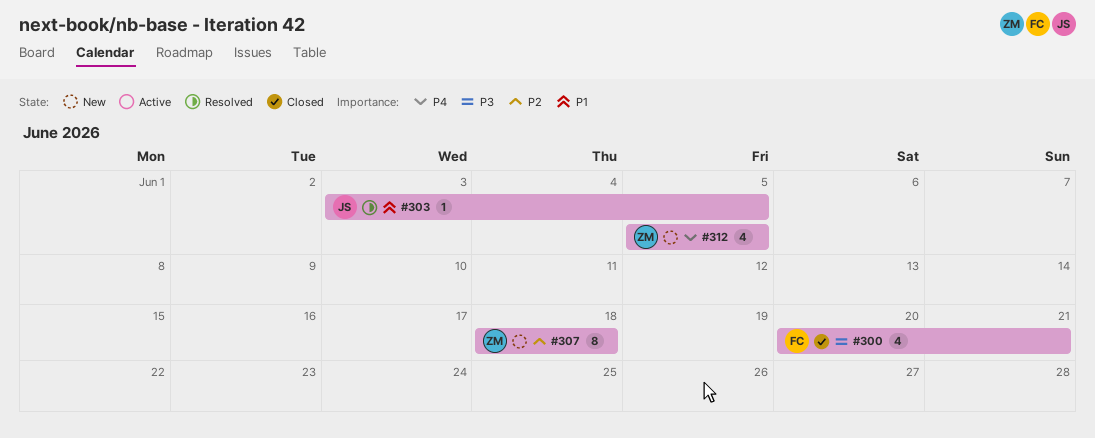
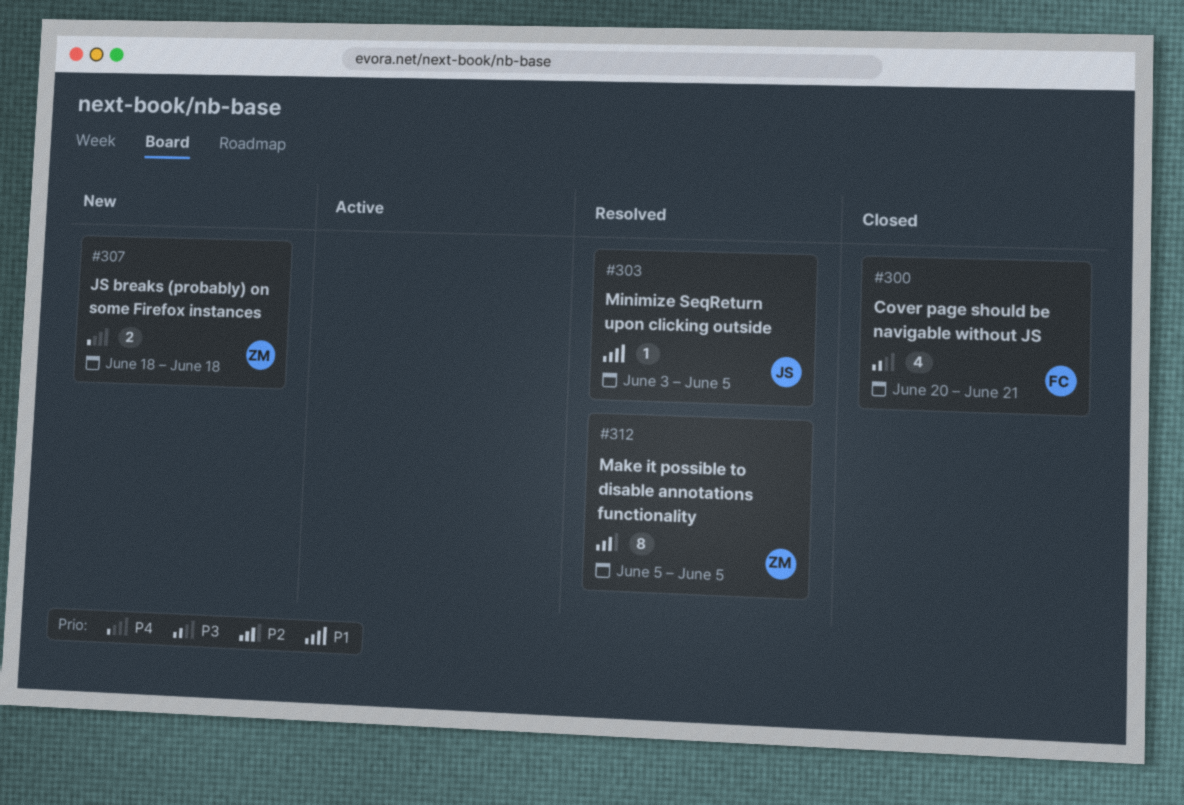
#307, priority: P2 -> P4
#307, estimate: 8 -> 2
#312, status: New -> Resolved
#312, priority: P4 -> P2
#312, estimate: 4 -> 8

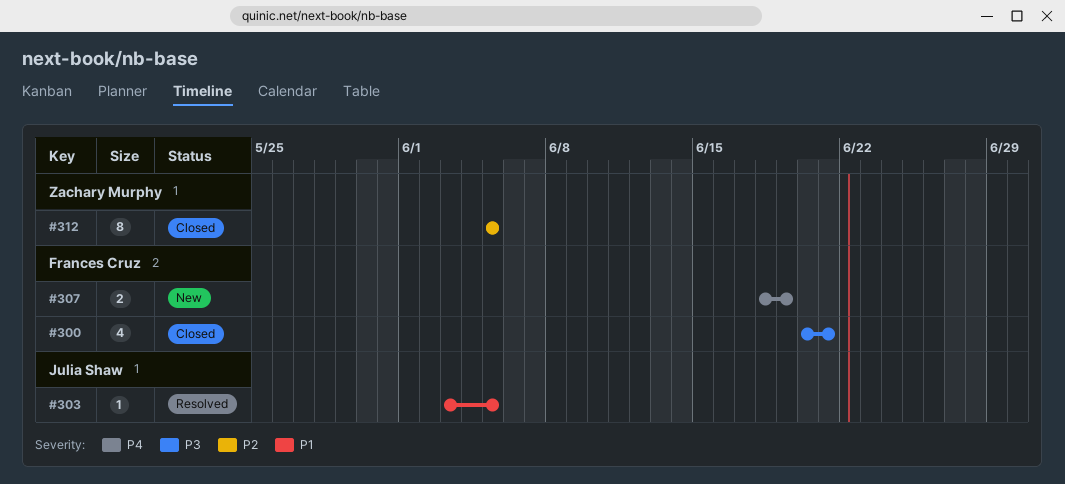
#307, owner: Zachary Murphy -> Frances Cruz
#307, due: Jun 18 -> Jun 19
#312, status: Resolved -> Closed

